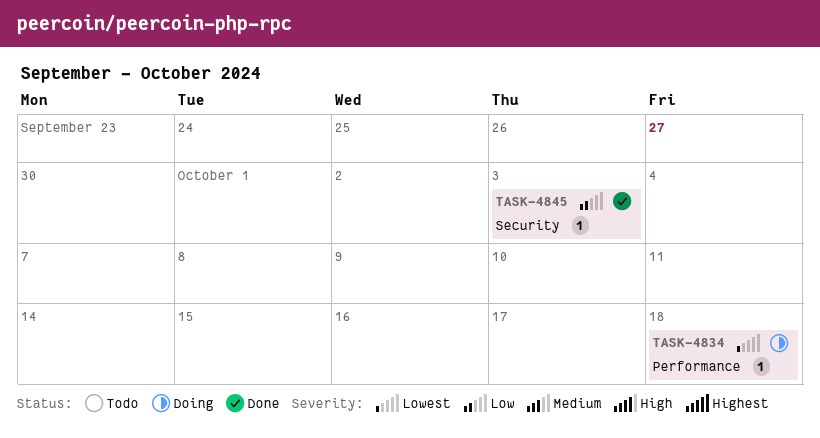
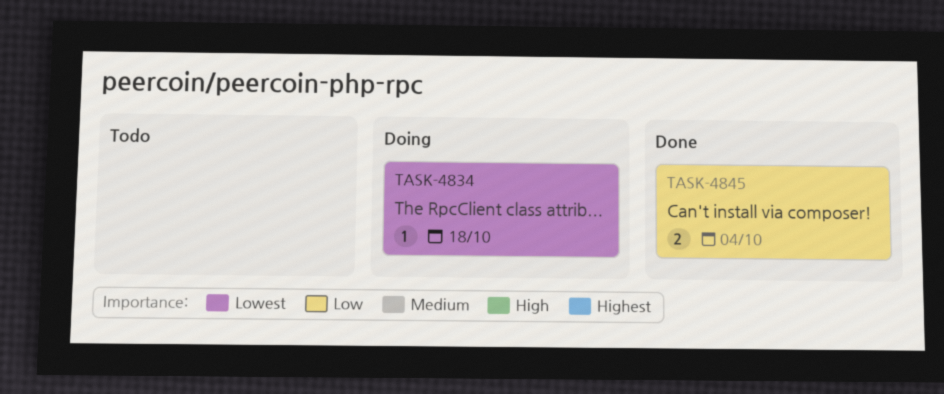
TASK-4845, estimate: 1 -> 2
TASK-4845, due: Oct 3 -> Oct 4

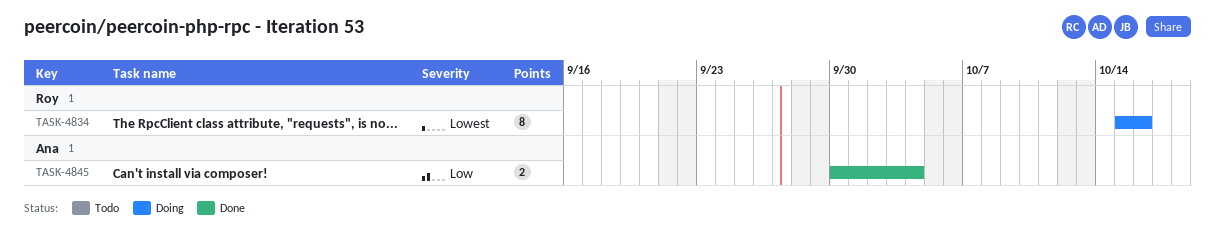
TASK-4834, estimate: 1 -> 8
TASK-4834, due: Oct 18 -> Oct 16

